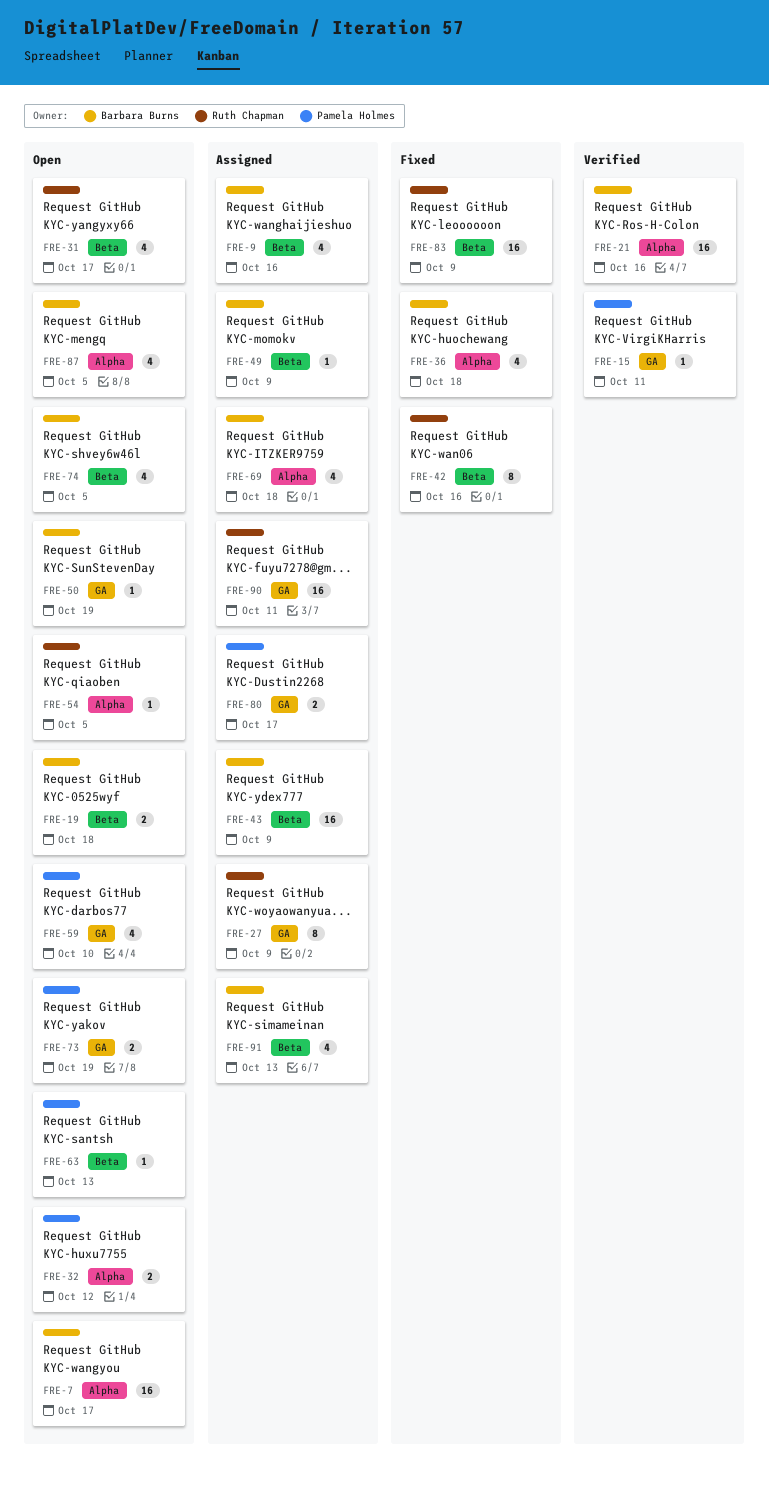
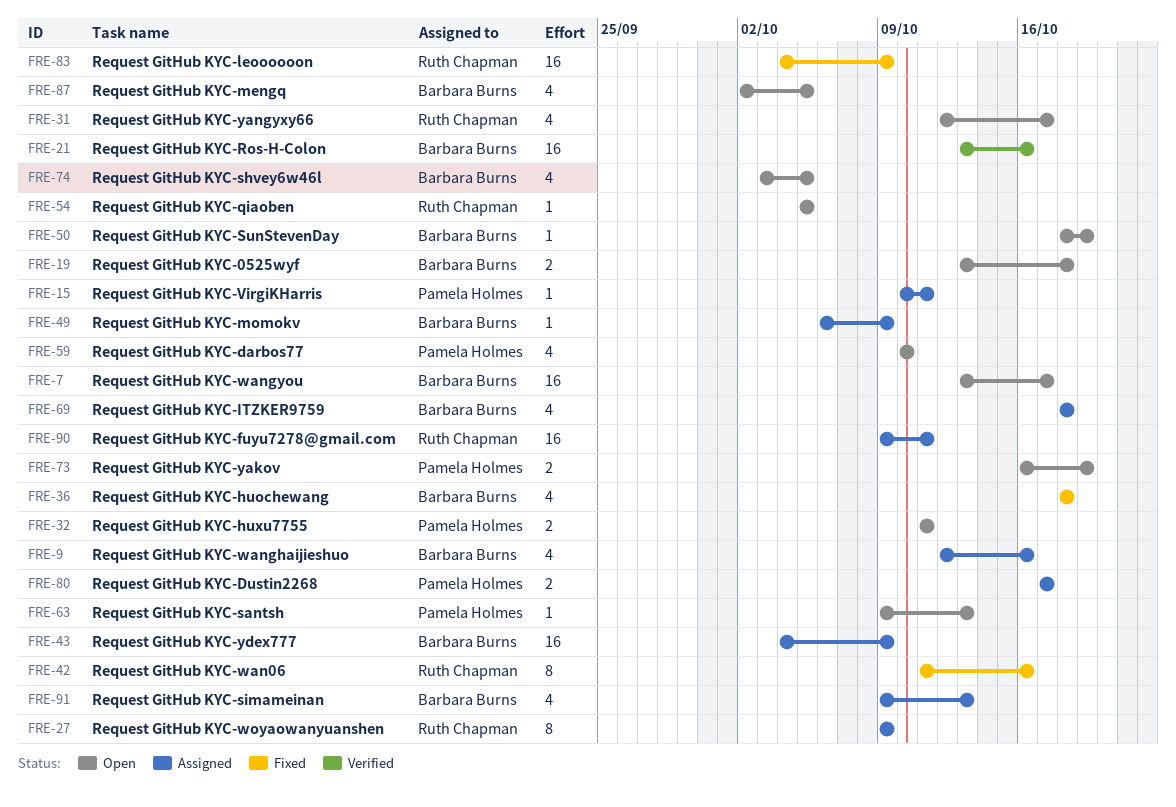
FRE-15, status: Verified -> Assigned
FRE-32, due: Oct 12 -> Oct 11

